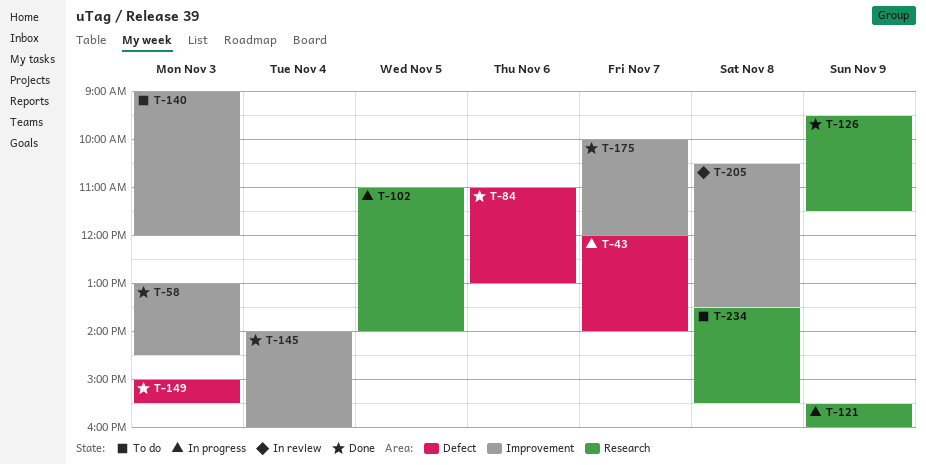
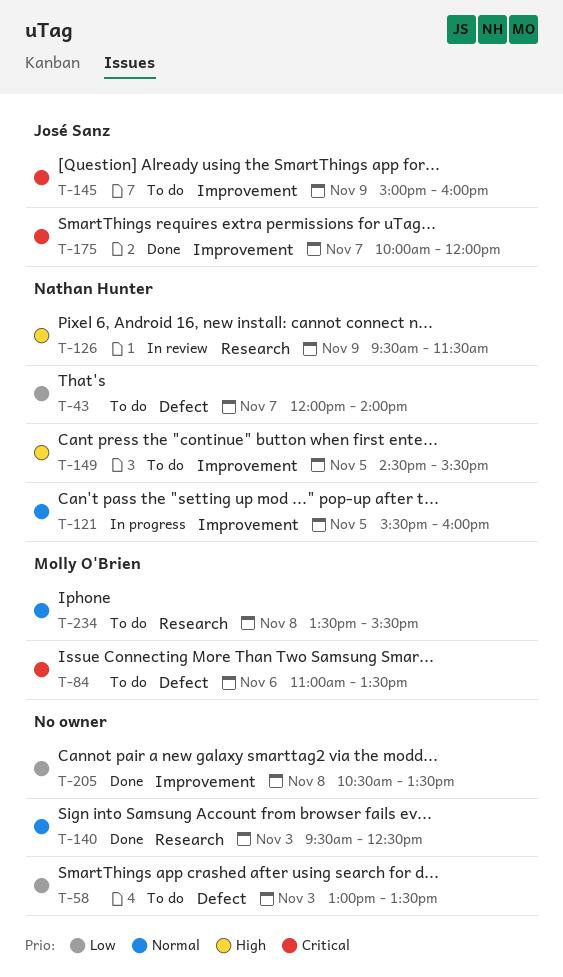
T-43, status: In progress -> To do
T-58, status: Done -> To do
T-58, label: Improvement -> Defect
T-58, ends: 14:30 -> 13:30
T-84, status: Done -> To do
T-84, ends: 13:00 -> 13:30
T-102: present -> none
T-121, label: Research -> Improvement
T-121, day: Nov 9 -> Nov 5
T-126, status: Done -> In review
T-140, status: To do -> Done
T-140, label: Improvement -> Research
T-140, begins: 09:00 -> 09:30
T-140, ends: 12:00 -> 12:30
T-145, status: Done -> To do
T-145, day: Nov 4 -> Nov 9
T-145, begins: 14:00 -> 15:00
T-149, status: Done -> To do
T-149, label: Defect -> Improvement
T-149, day: Nov 3 -> Nov 5
T-149, begins: 15:00 -> 14:30
T-205, status: In review -> Done

